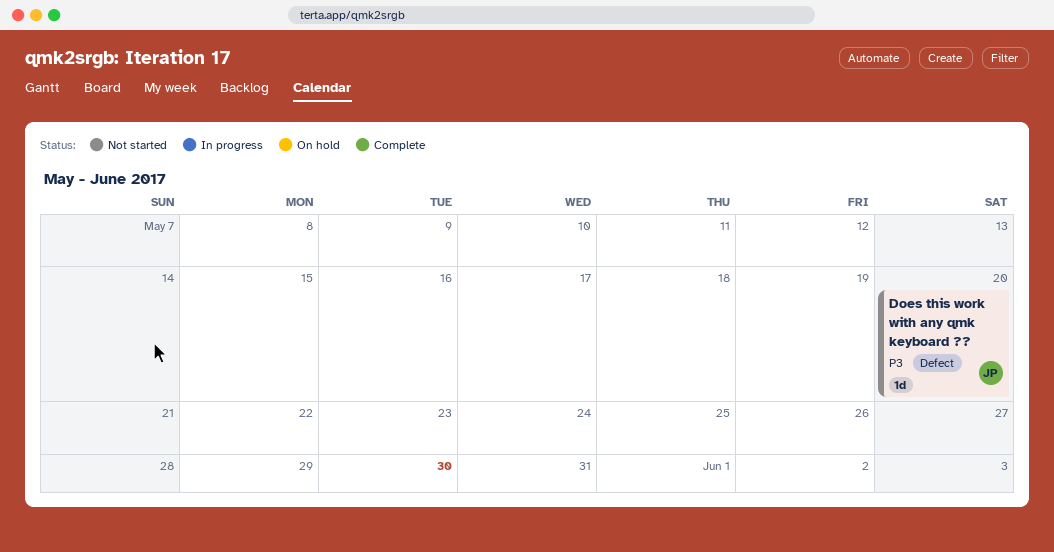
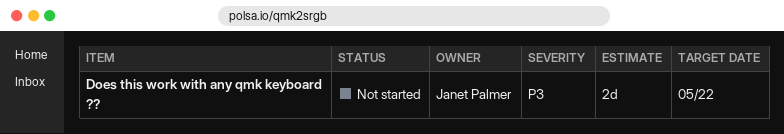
Does this work with any qmk keyboard ??, estimate: 1d -> 2d
Does this work with any qmk keyboard ??, due: May 20 -> May 22

